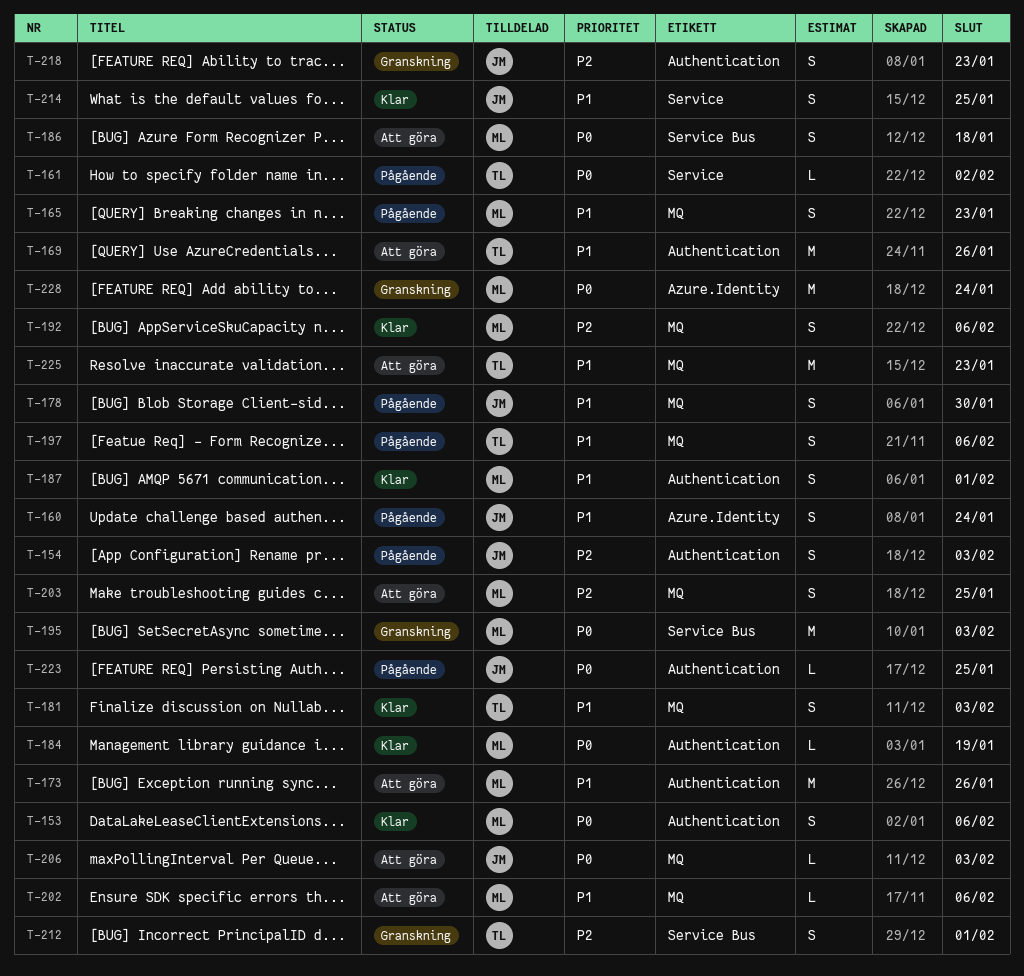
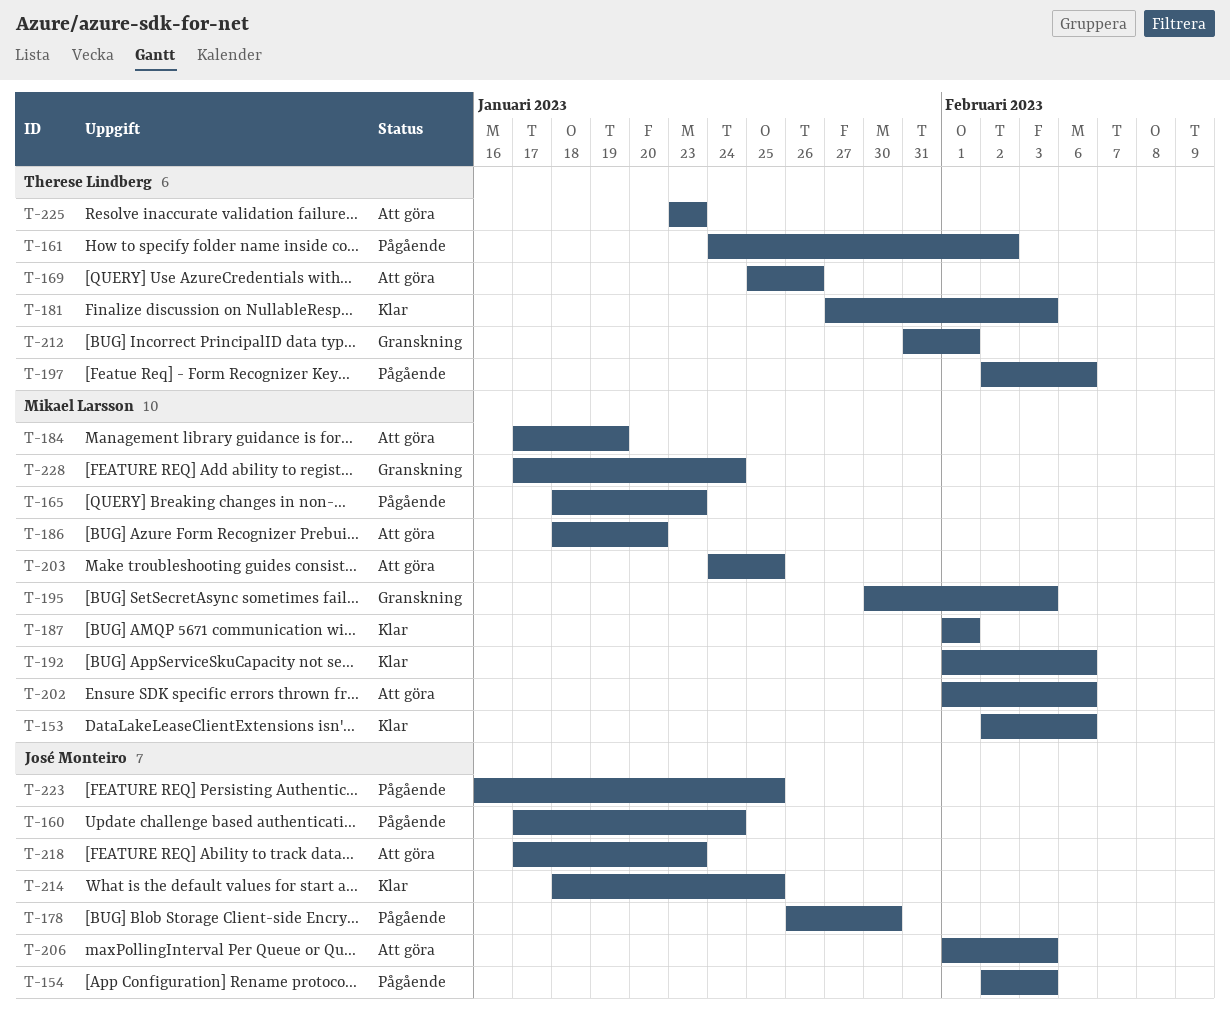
T-173: present -> none
T-184, status: Klar -> Att göra
T-186, due: Jan 18 -> Jan 20
T-218, status: Granskning -> Att göra

